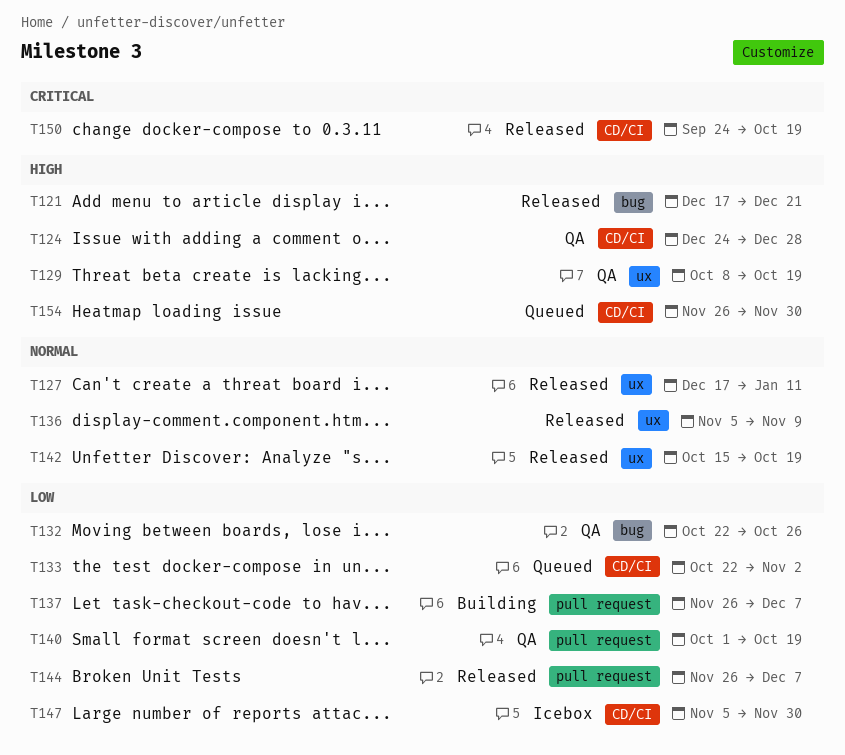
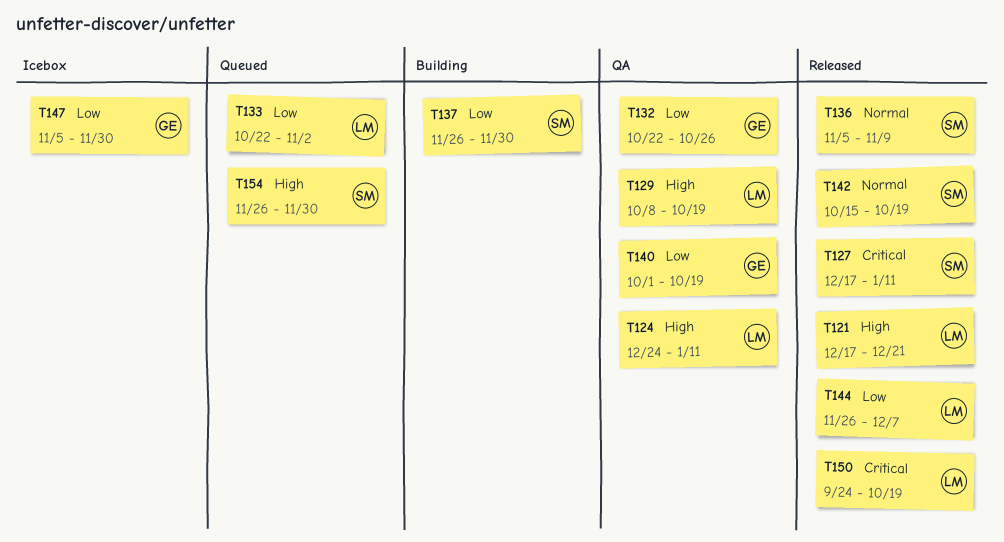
T124, due: Dec 28 -> Jan 11
T127, priority: Normal -> Critical
T137, due: Dec 7 -> Nov 30

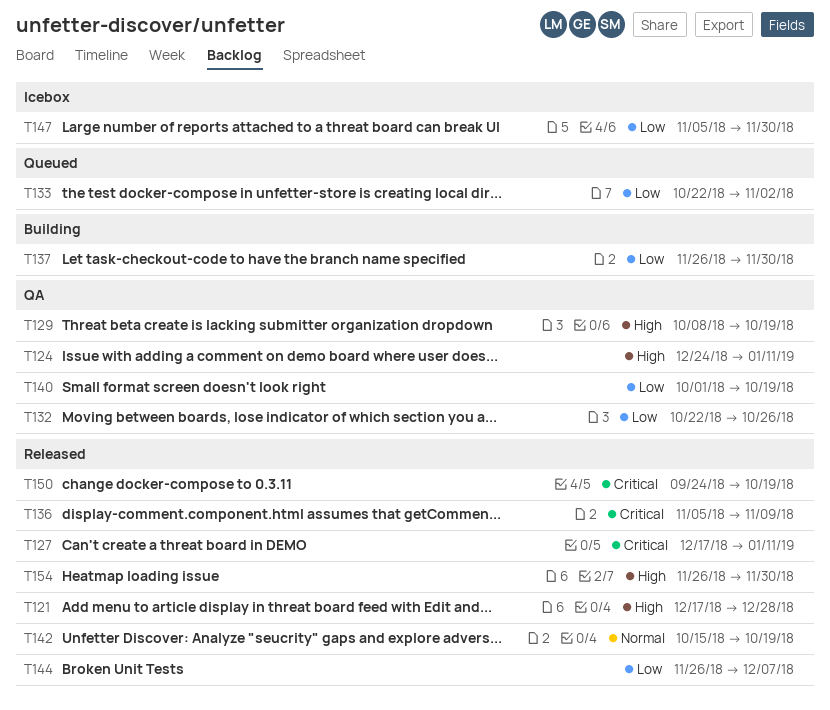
T121, due: Dec 21 -> Dec 28
T136, priority: Normal -> Critical
T154, status: Queued -> Released

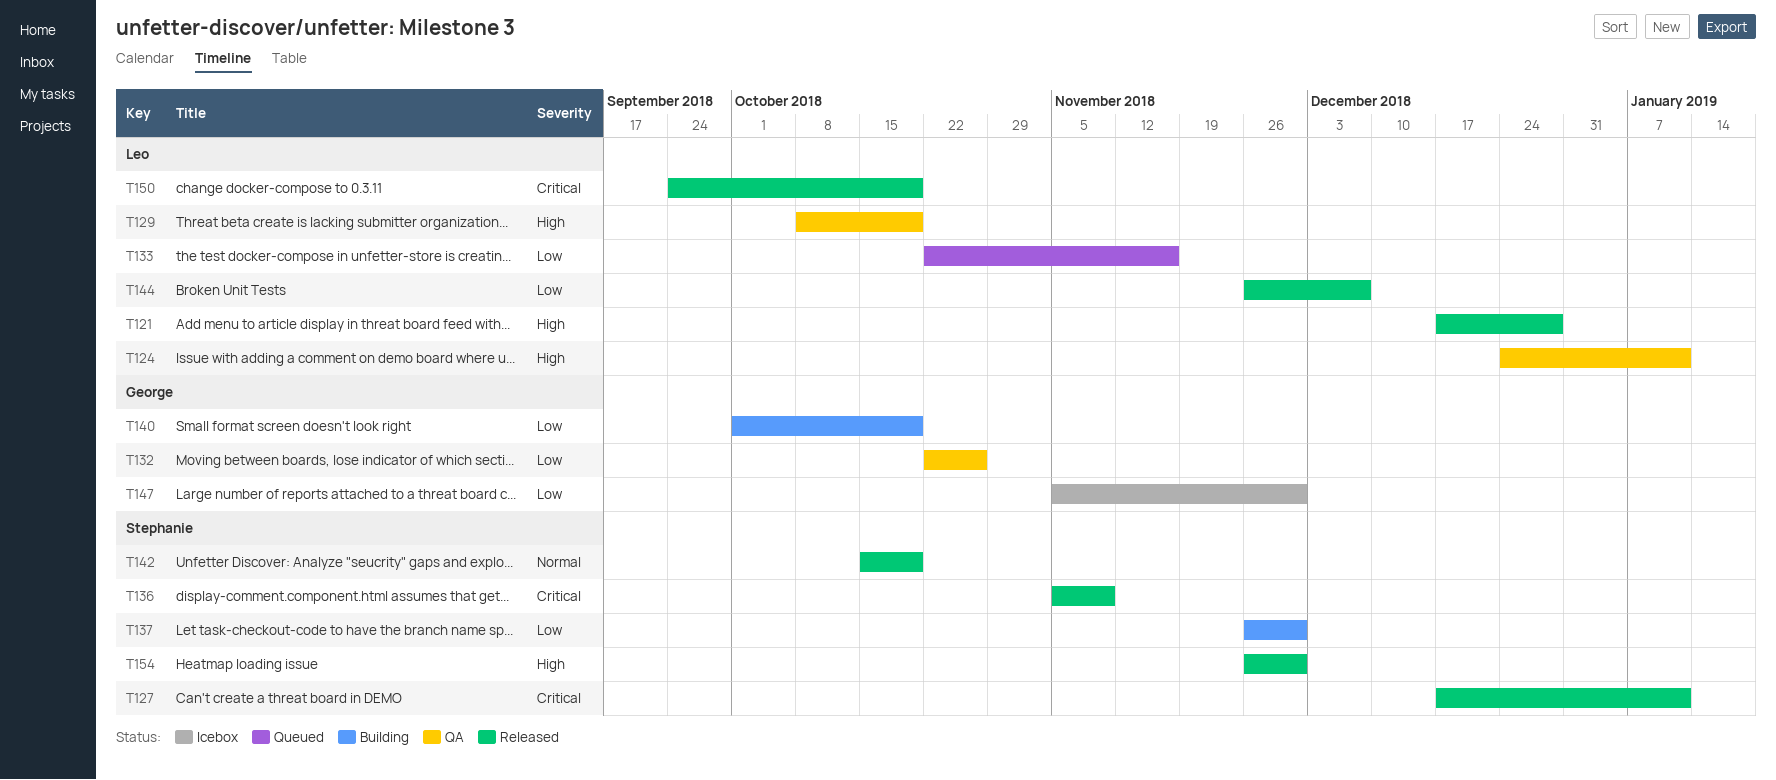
T133, due: Nov 2 -> Nov 16
T140, status: QA -> Building

